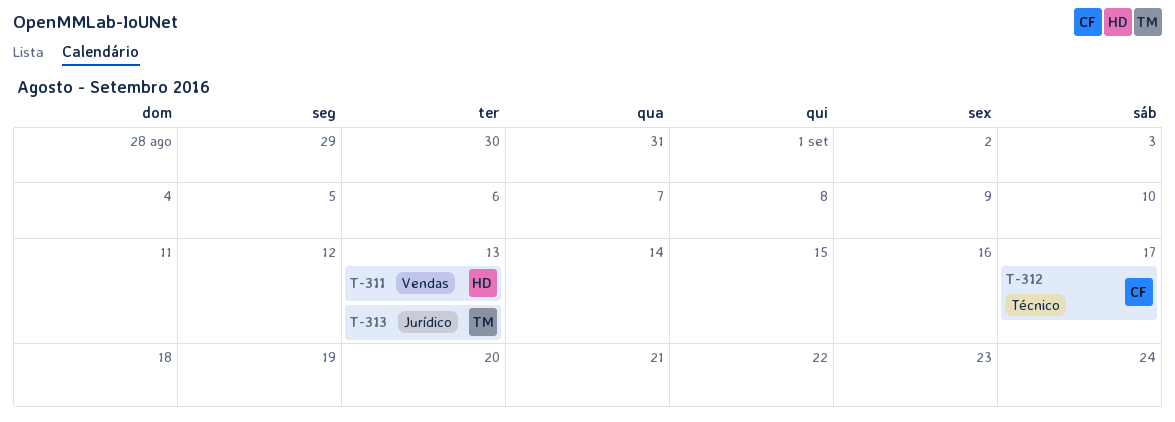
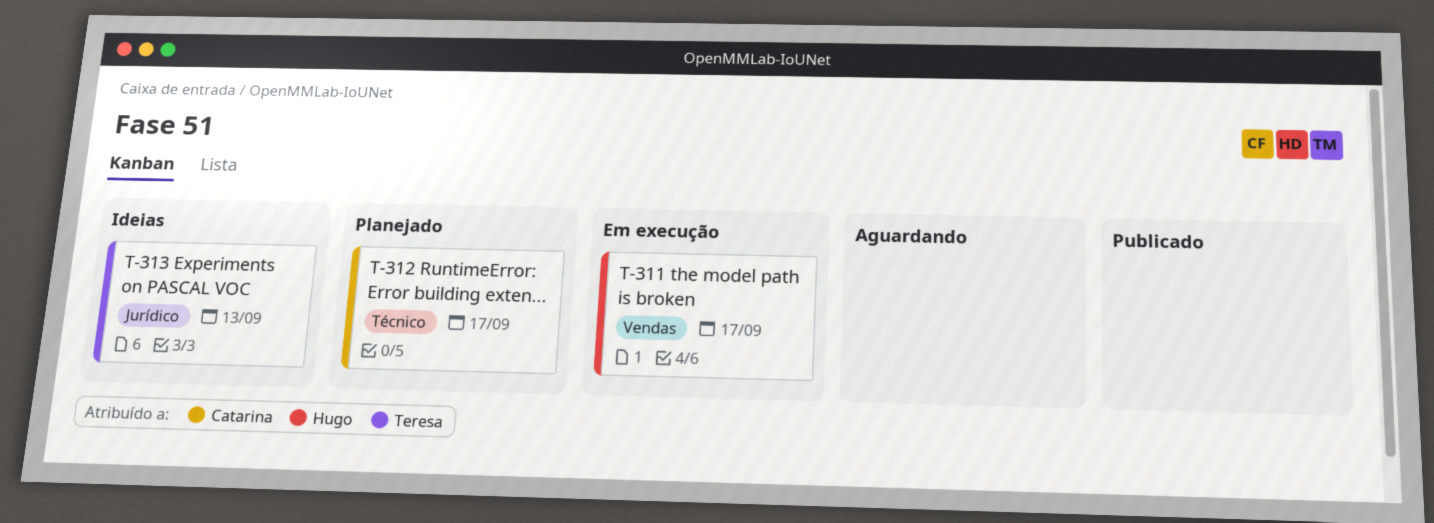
T-311, due: Sep 13 -> Sep 17

